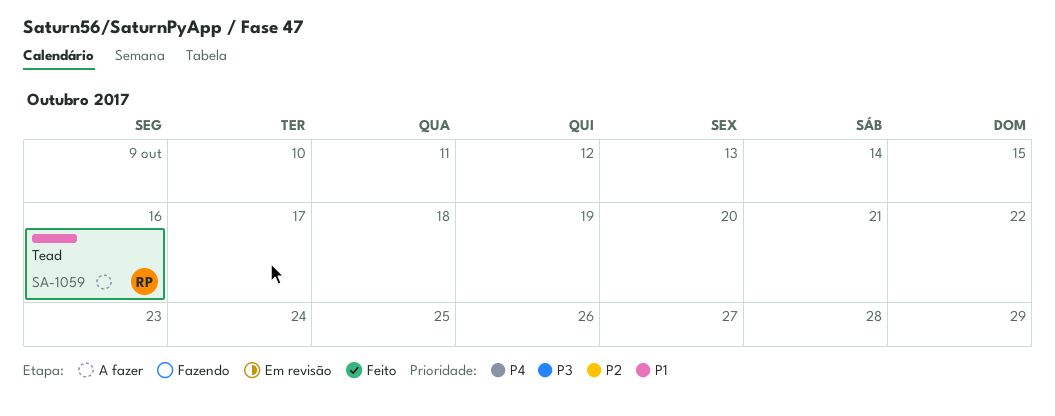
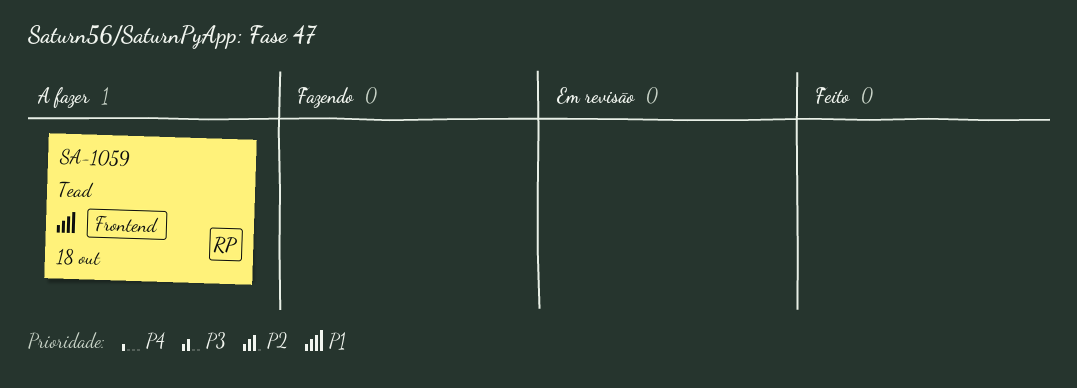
SA-1059, due: Oct 16 -> Oct 18

